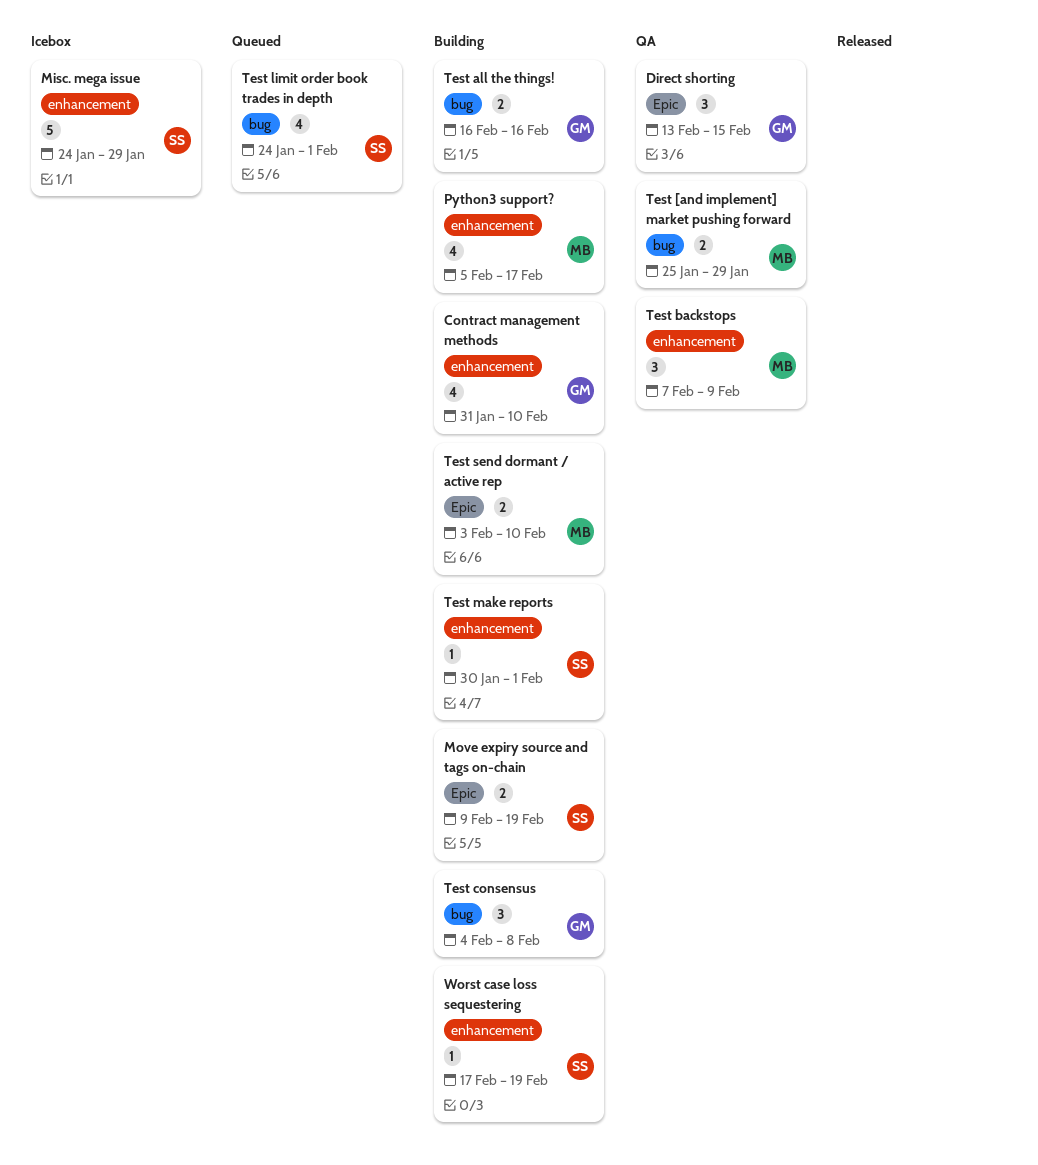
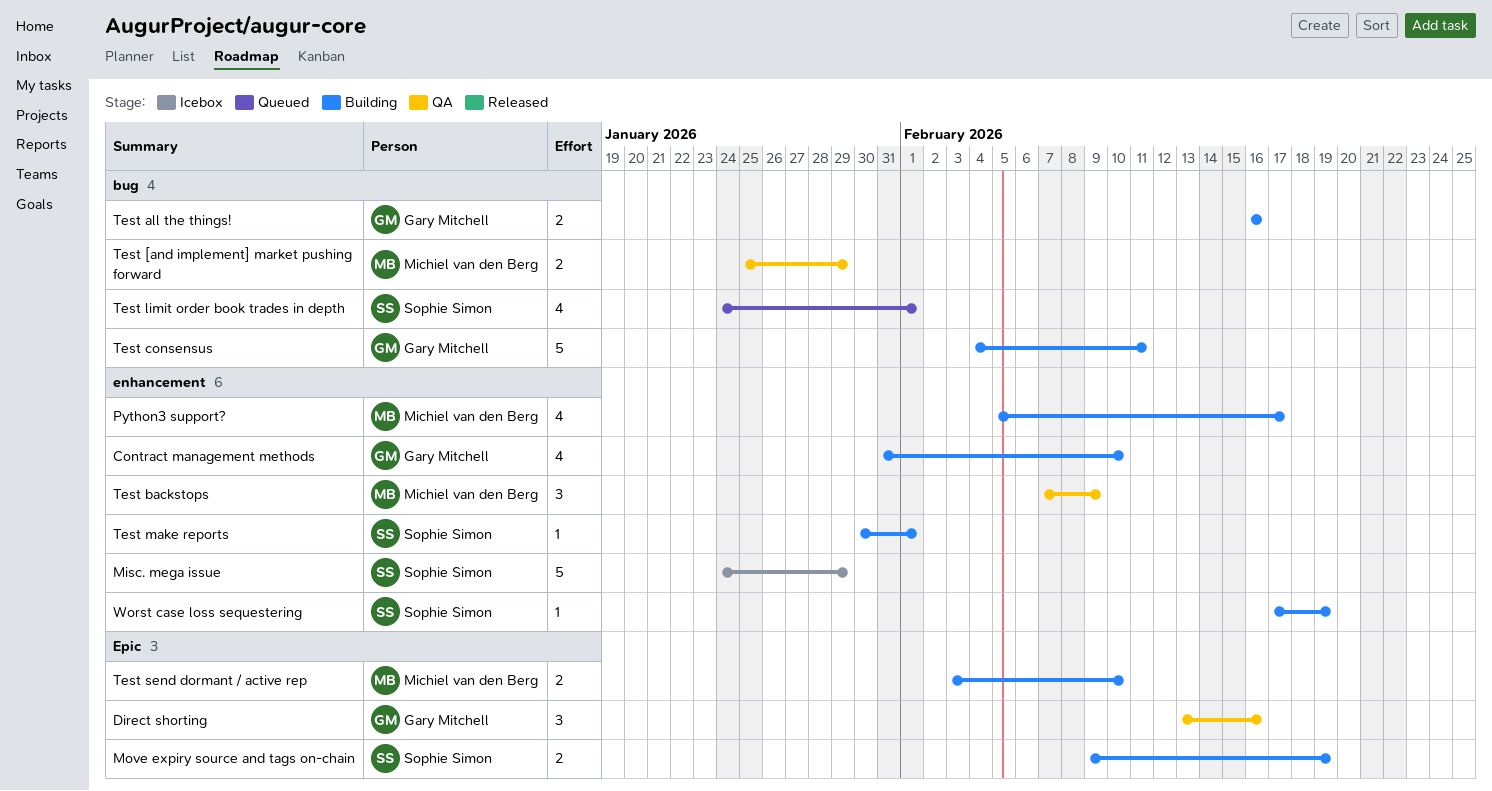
Direct shorting, due: Feb 15 -> Feb 16
Test consensus, estimate: 3 -> 5
Test consensus, due: Feb 8 -> Feb 11

